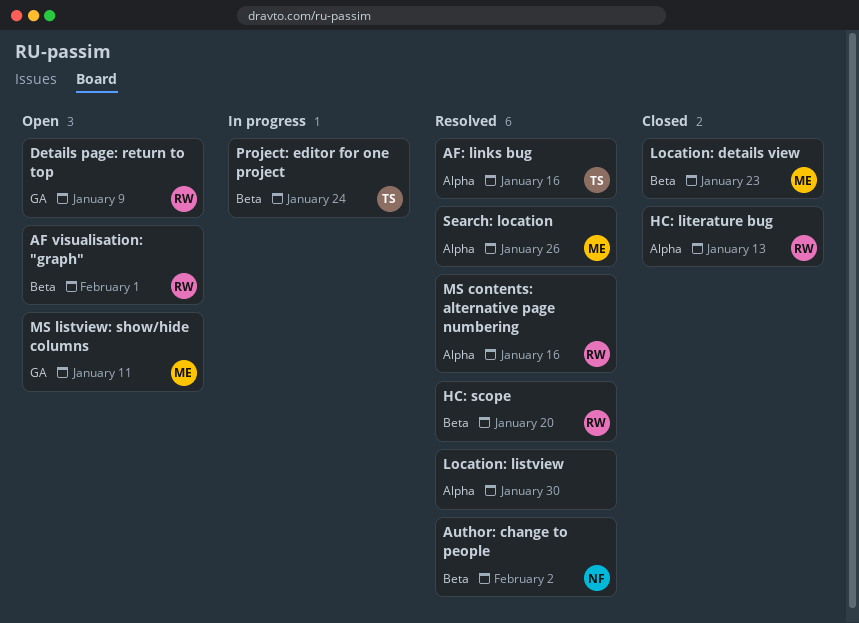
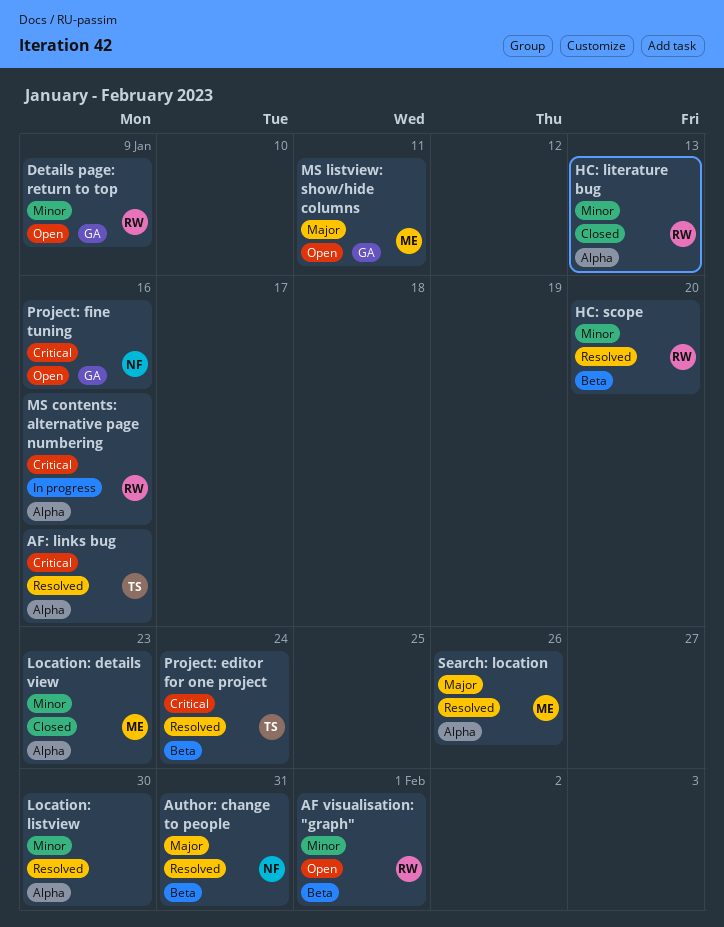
Author: change to people, due: Feb 2 -> Jan 31
Location: details view, label: Beta -> Alpha
MS contents: alternative page numbering, status: Resolved -> In progress
Project: editor for one project, status: In progress -> Resolved
Project: fine tuning: none -> present

